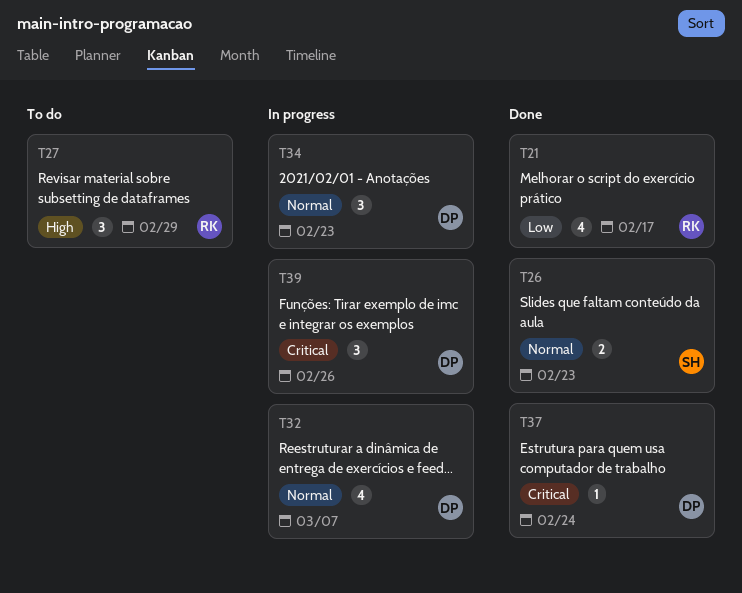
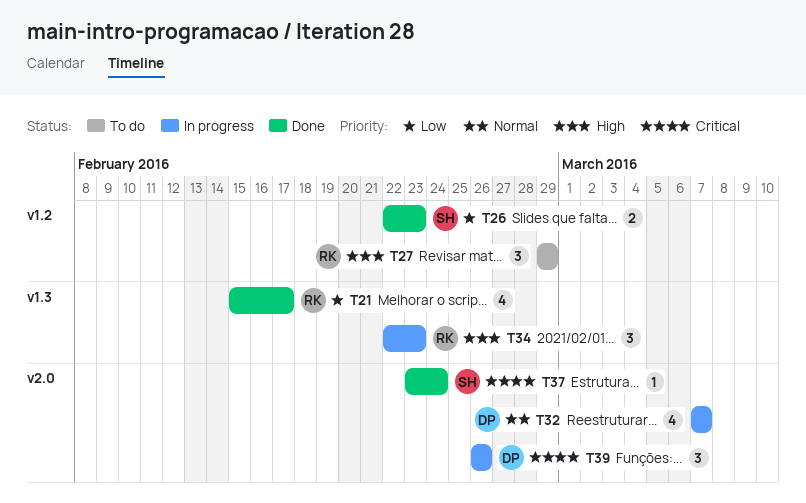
T26, priority: Normal -> Low
T34, owner: DP -> RK
T34, priority: Normal -> High
T37, owner: DP -> SH

